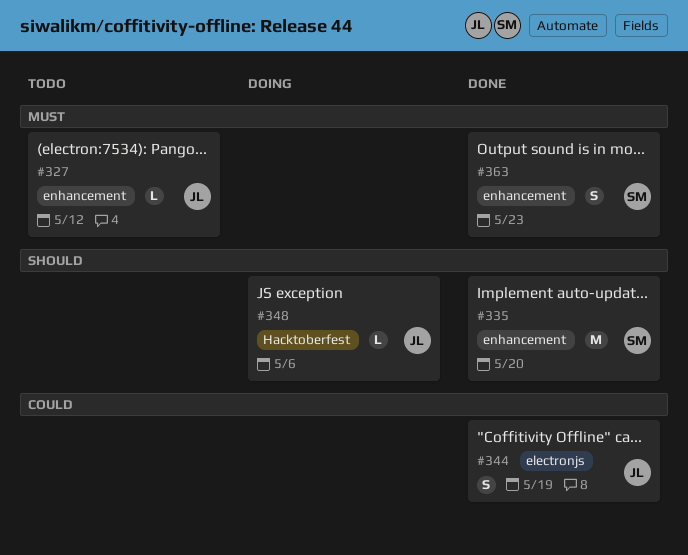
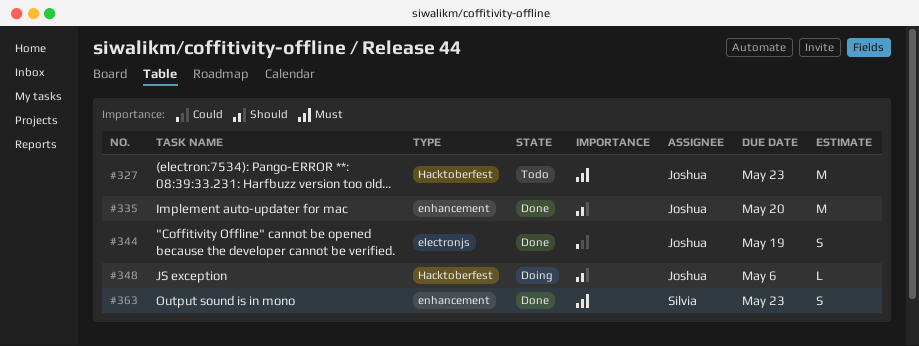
#327, label: enhancement -> Hacktoberfest
#327, estimate: L -> M
#327, due: May 12 -> May 23
#335, owner: Silvia -> Joshua

